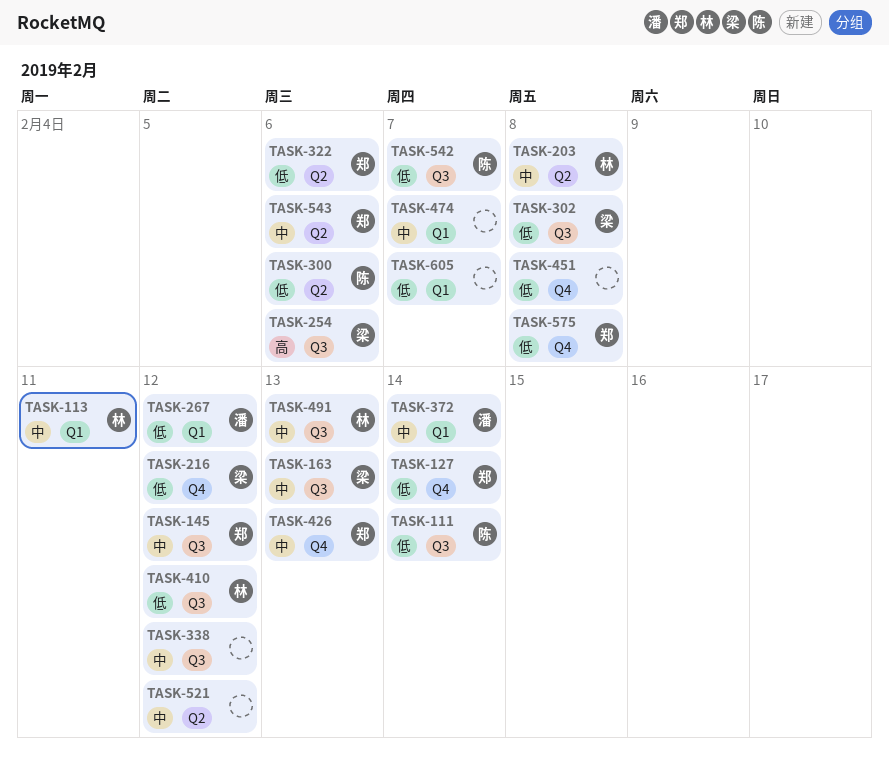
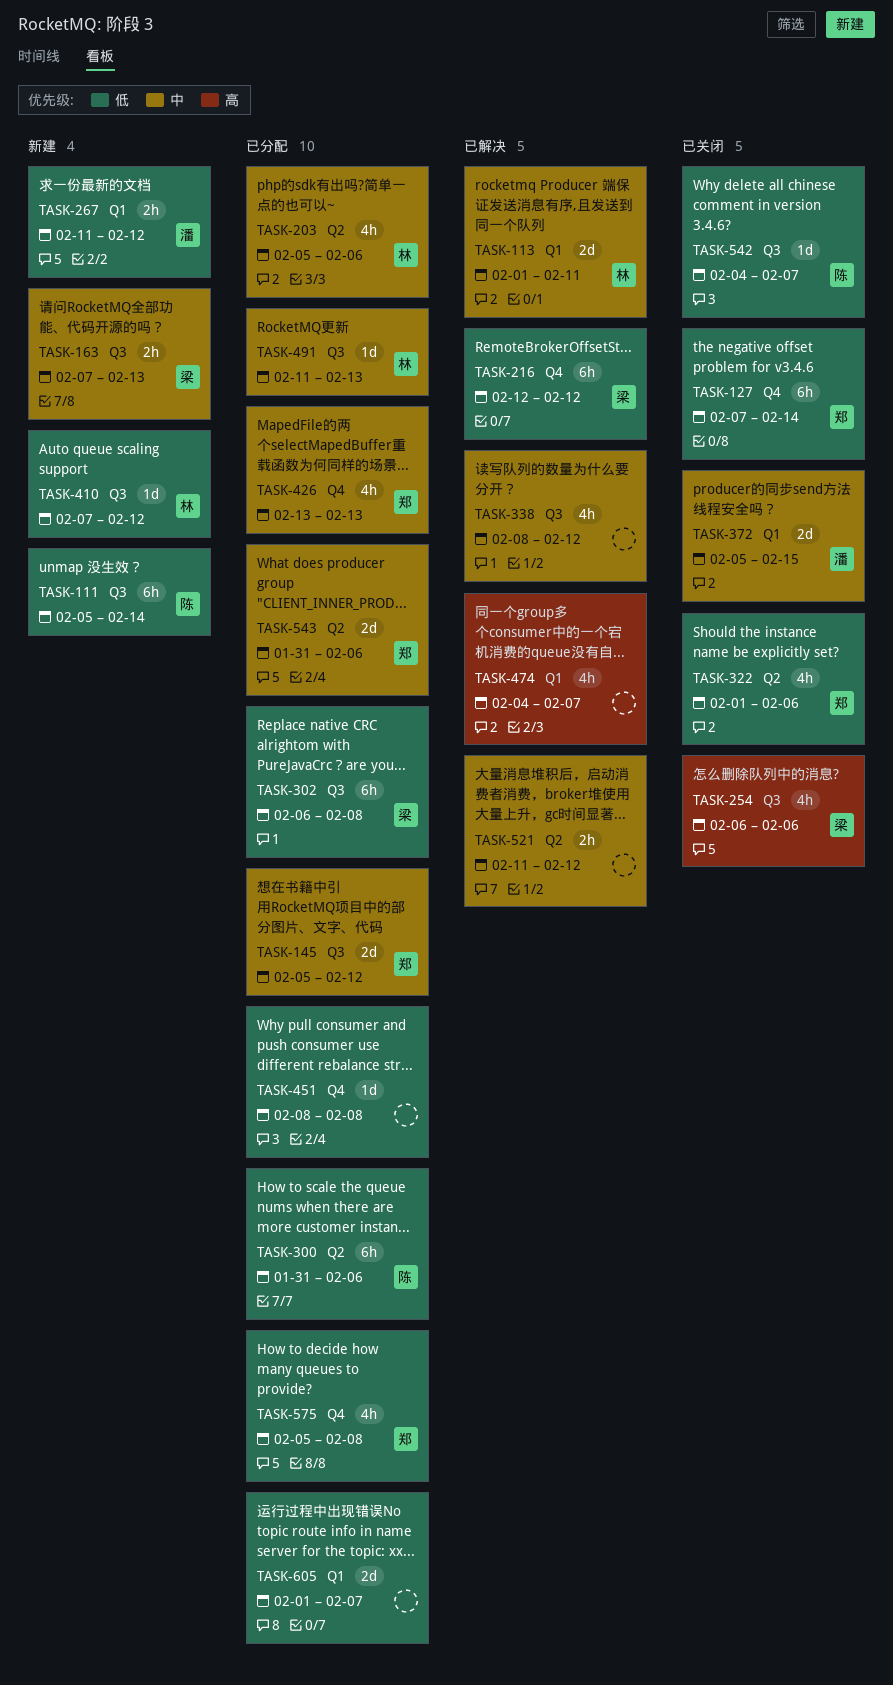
TASK-203, due: Feb 8 -> Feb 6
TASK-372, due: Feb 14 -> Feb 15
TASK-474, priority: 中 -> 高

